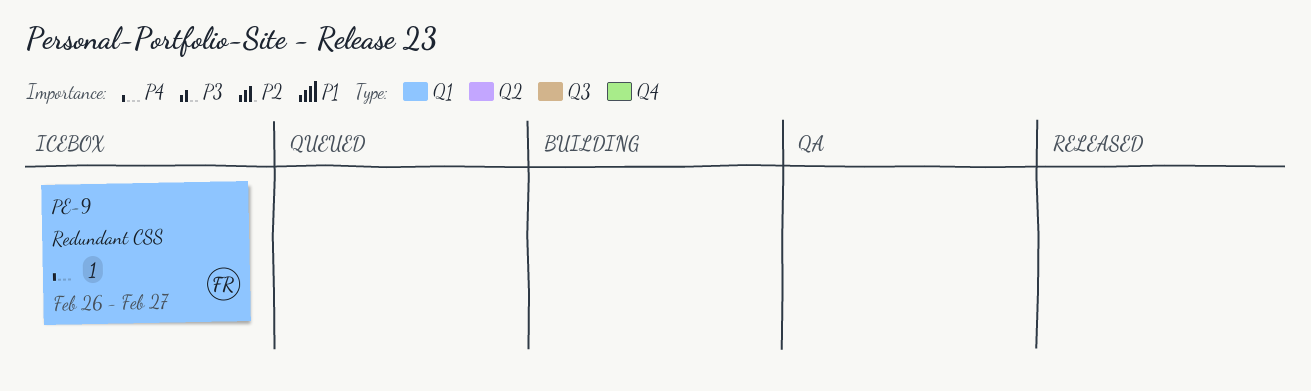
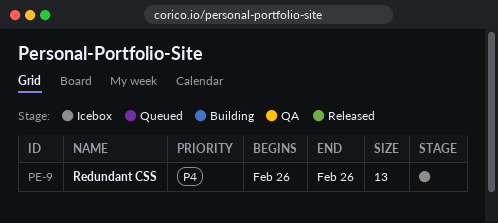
PE-9, estimate: 1 -> 13
PE-9, due: Feb 27 -> Feb 26

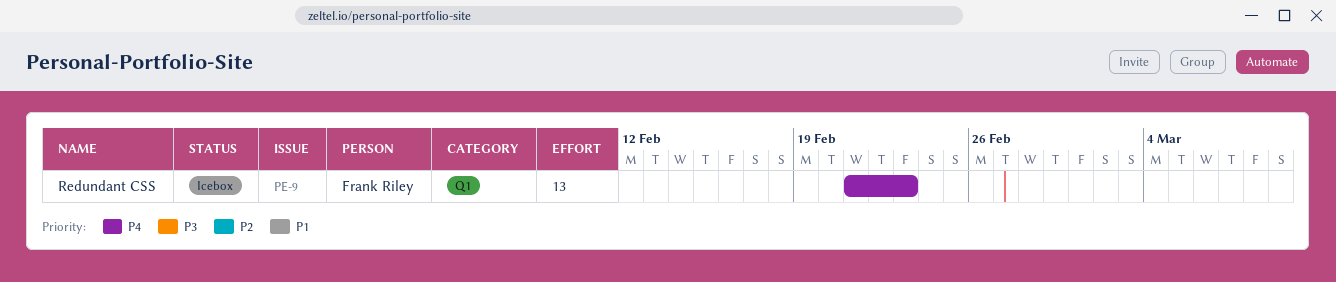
PE-9, start: Feb 26 -> Feb 21
PE-9, due: Feb 26 -> Feb 23

